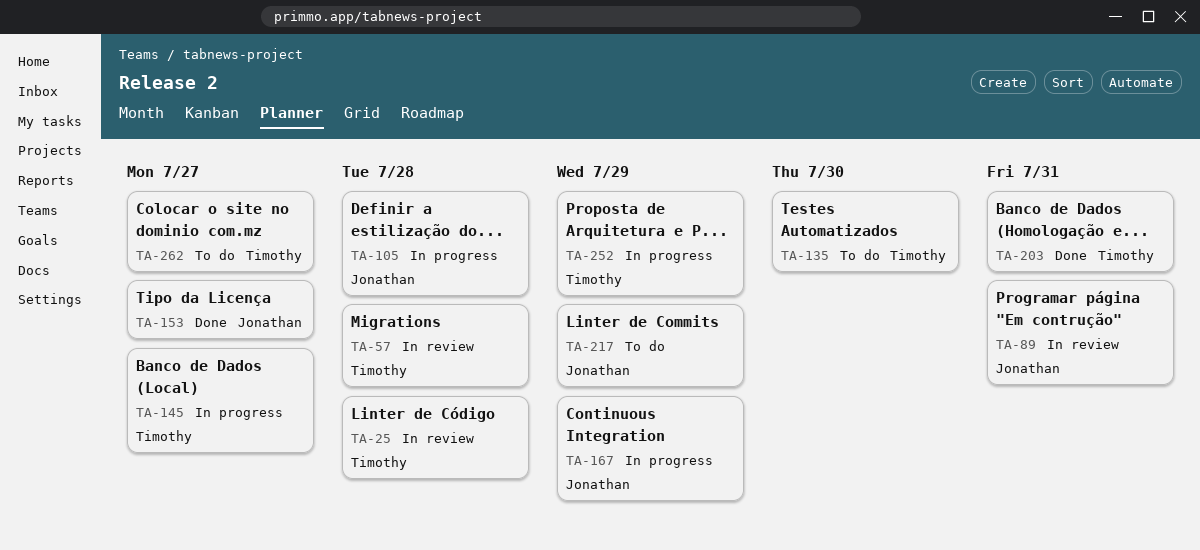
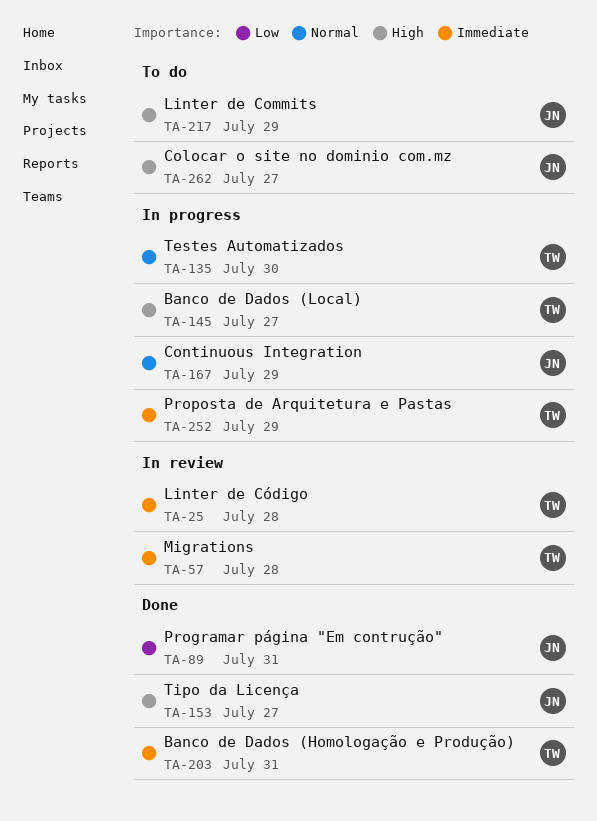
TA-89, status: In review -> Done
TA-105: present -> none
TA-135, status: To do -> In progress
TA-262, owner: Timothy -> Jonathan

